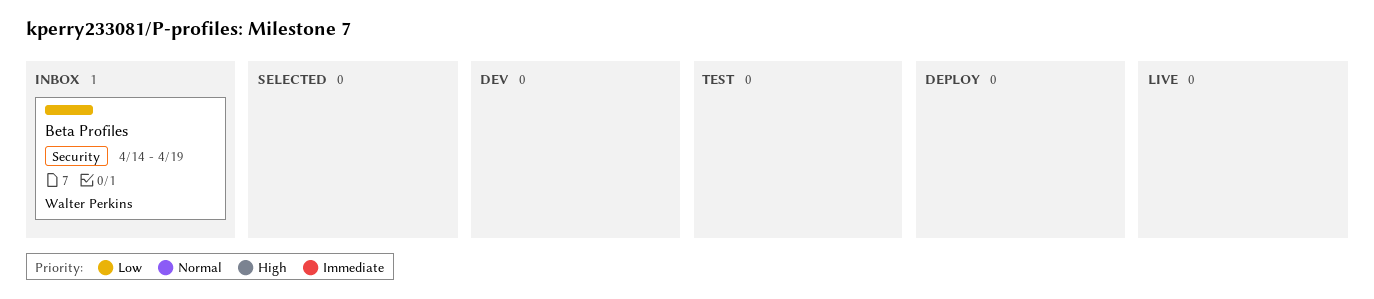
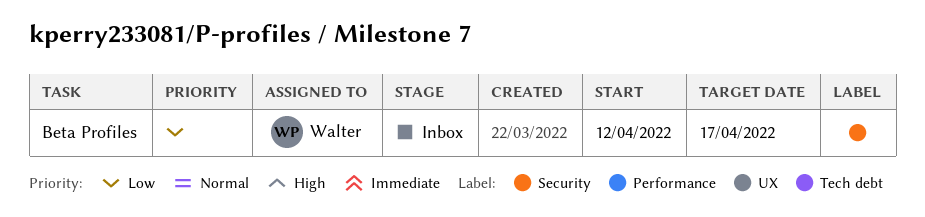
Beta Profiles, start: Apr 14 -> Apr 12
Beta Profiles, due: Apr 19 -> Apr 17

